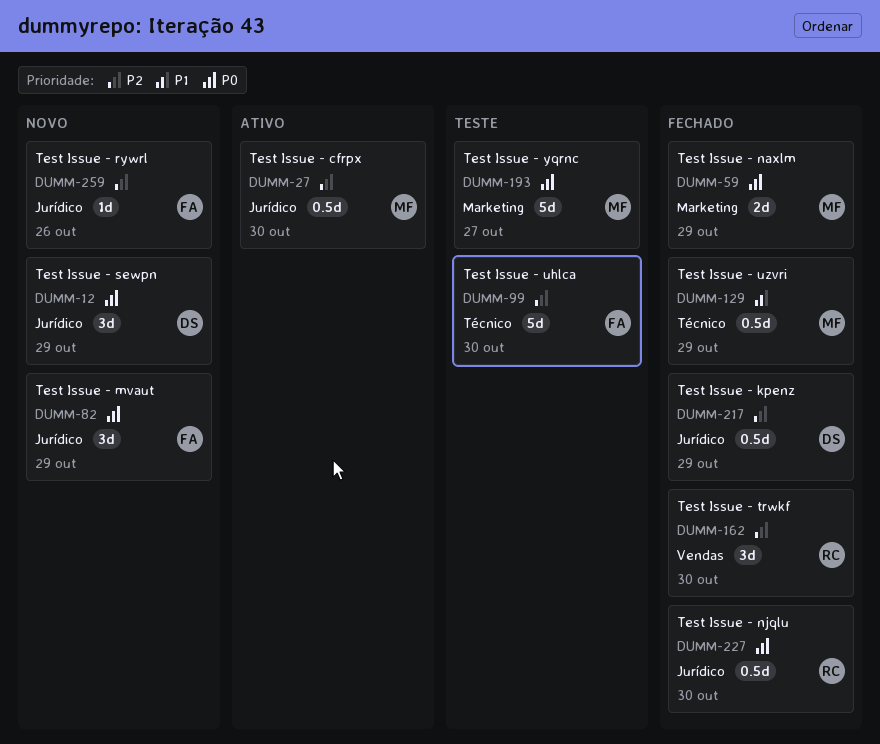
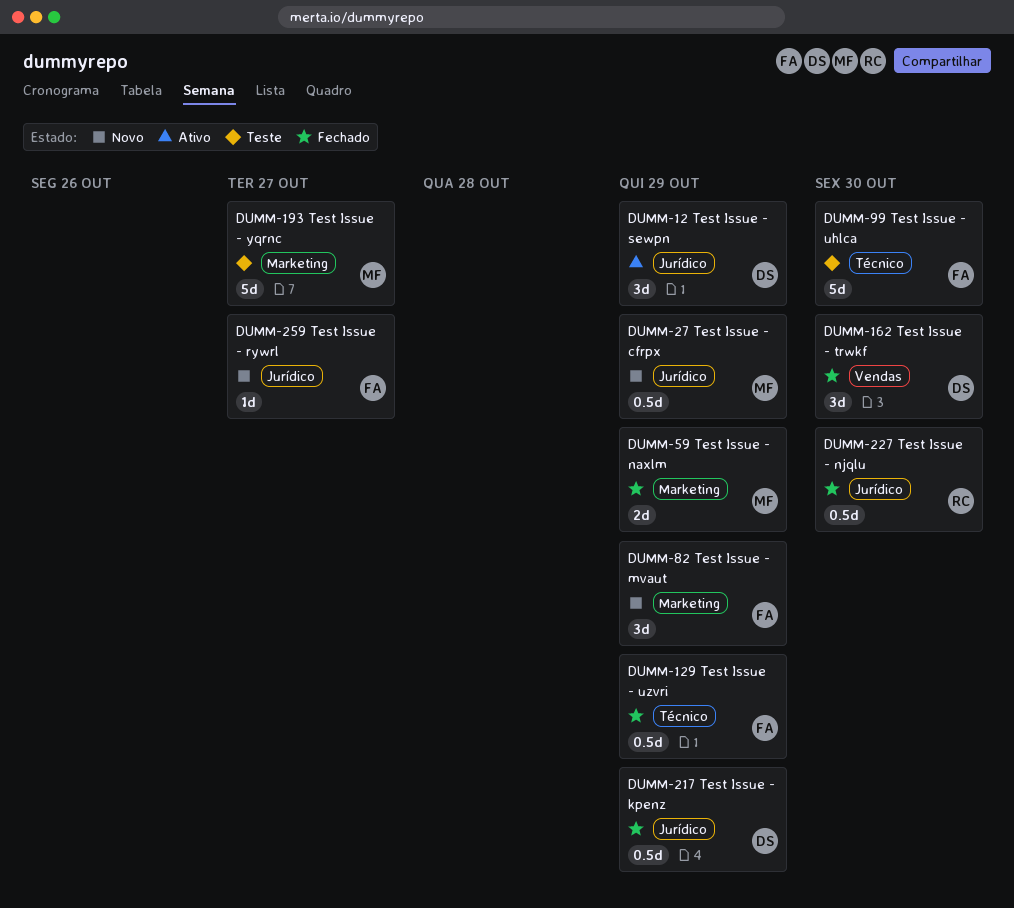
DUMM-12, status: Novo -> Ativo
DUMM-27, status: Ativo -> Novo
DUMM-27, due: Oct 30 -> Oct 29
DUMM-82, label: Jurídico -> Marketing
DUMM-129, owner: MF -> FA
DUMM-162, owner: RC -> DS
DUMM-259, due: Oct 26 -> Oct 27

